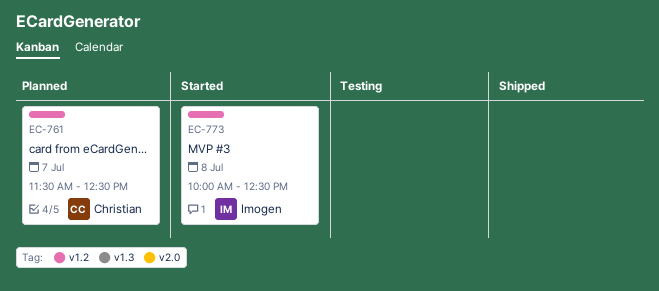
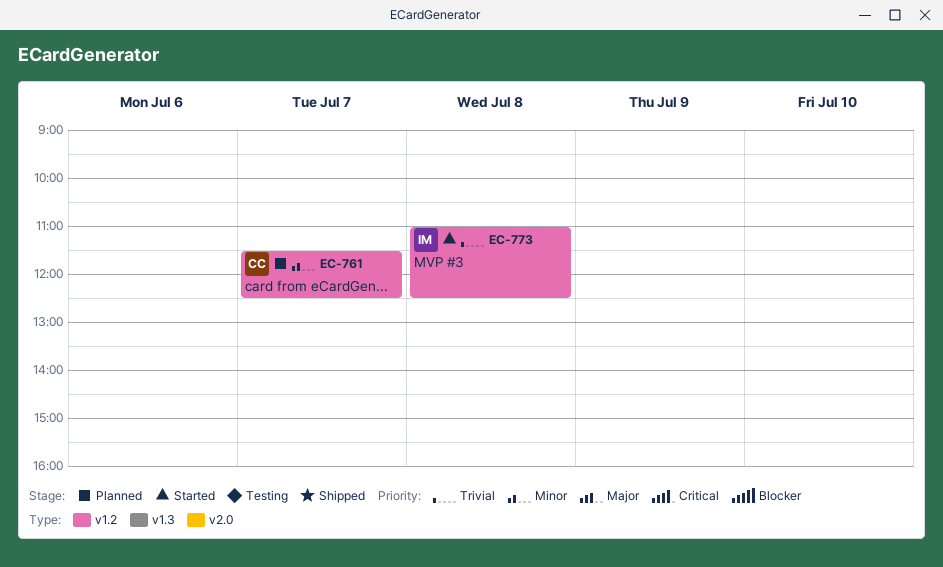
EC-773, begins: 10:00 -> 11:00

